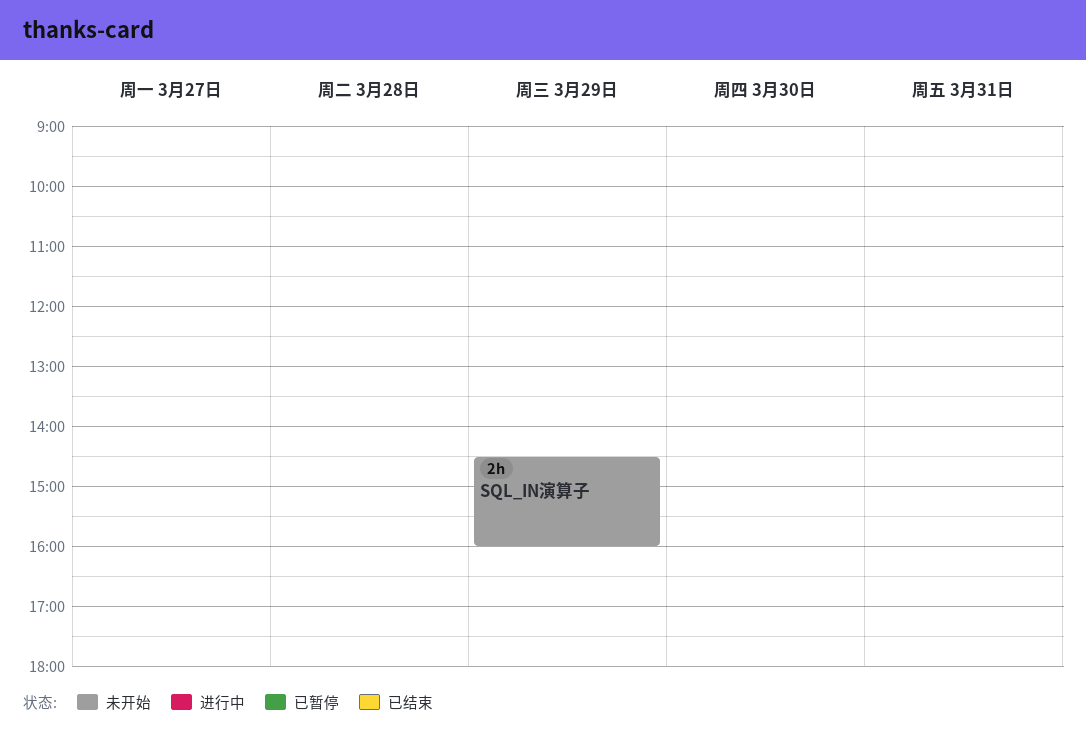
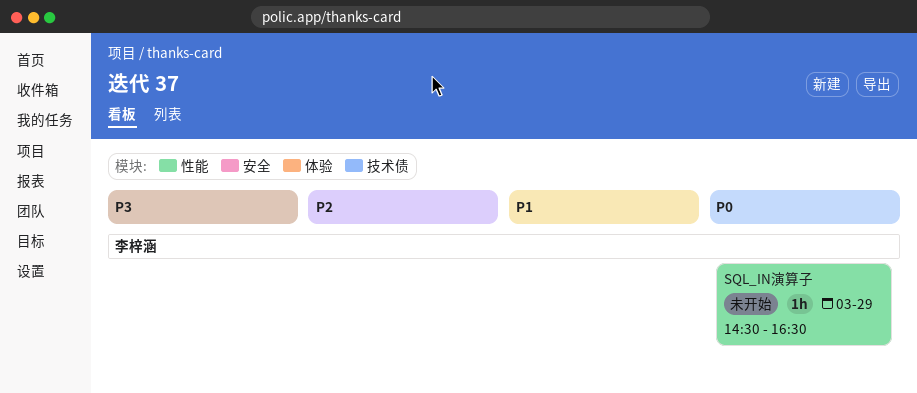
SQL_IN演算子, estimate: 2h -> 1h
SQL_IN演算子, ends: 16:00 -> 16:30

